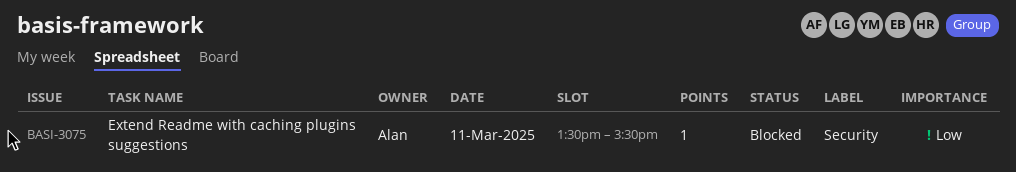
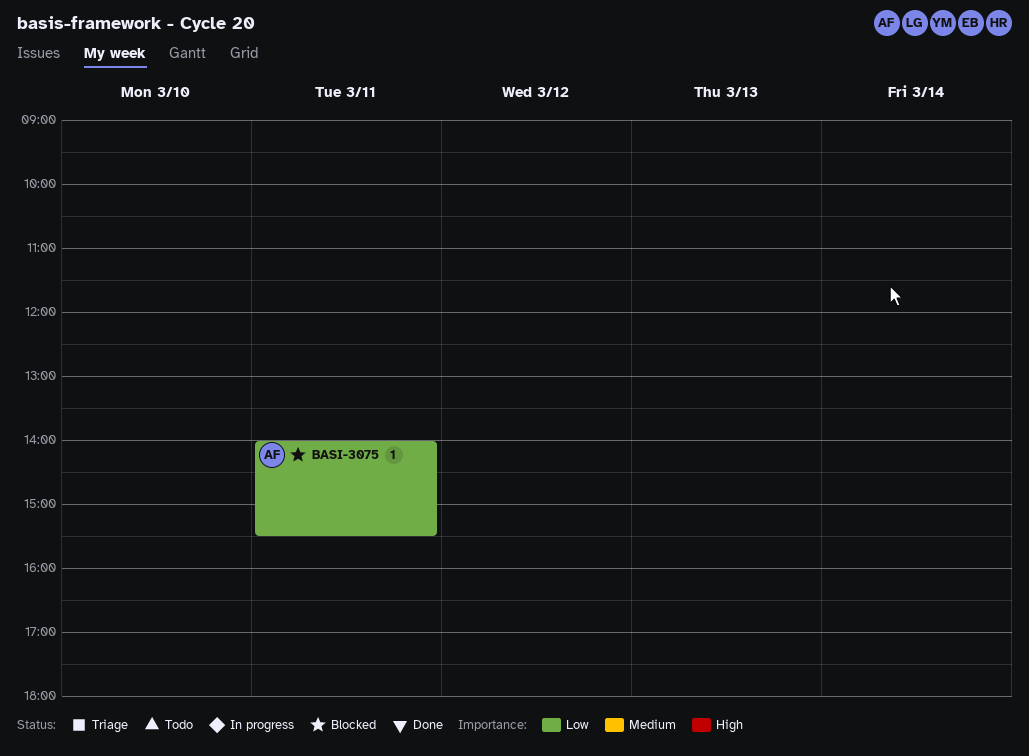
BASI-3075, begins: 13:30 -> 14:00

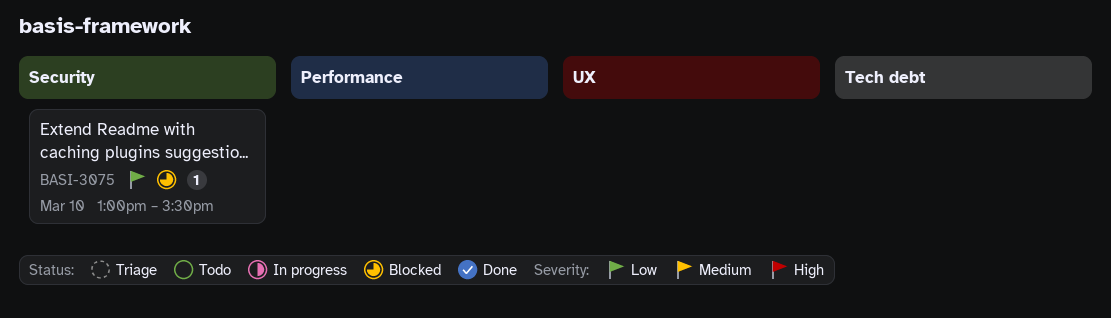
BASI-3075, day: Mar 11 -> Mar 10
BASI-3075, begins: 14:00 -> 13:00

